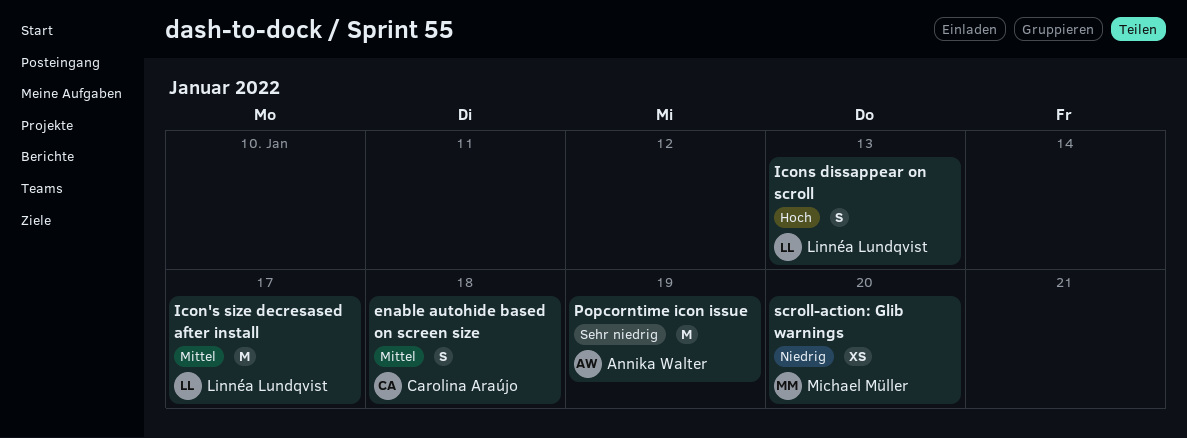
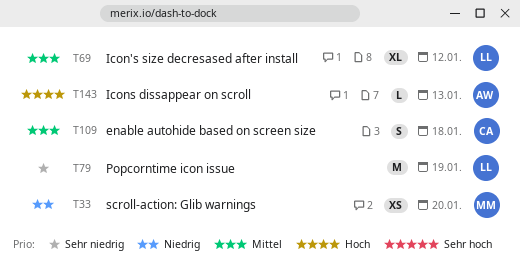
Icon's size decresased after install, estimate: M -> XL
Icon's size decresased after install, due: Jan 17 -> Jan 12
Icons dissappear on scroll, owner: Linnéa Lundqvist -> Annika Walter
Icons dissappear on scroll, estimate: S -> L
Popcorntime icon issue, owner: Annika Walter -> Linnéa Lundqvist

